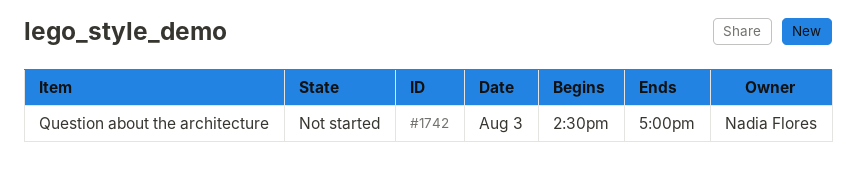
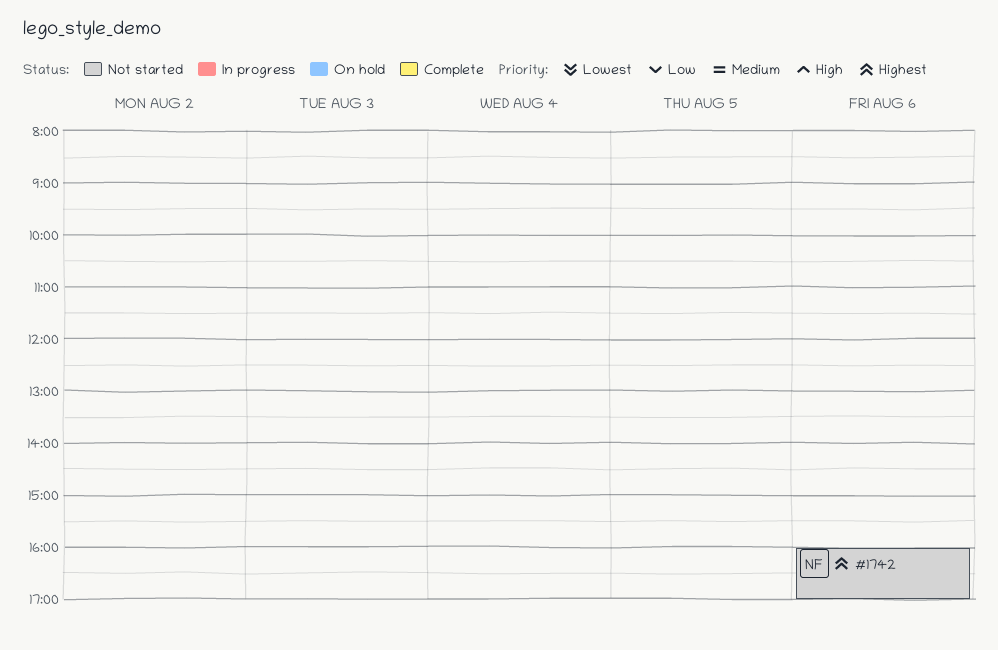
#1742, day: Aug 3 -> Aug 6
#1742, begins: 14:30 -> 16:00

